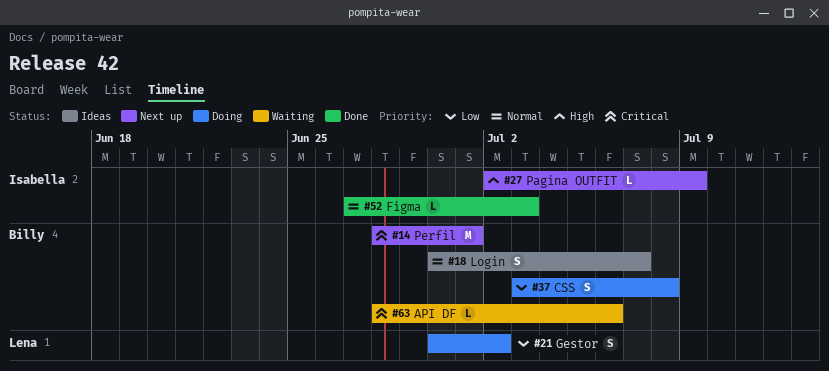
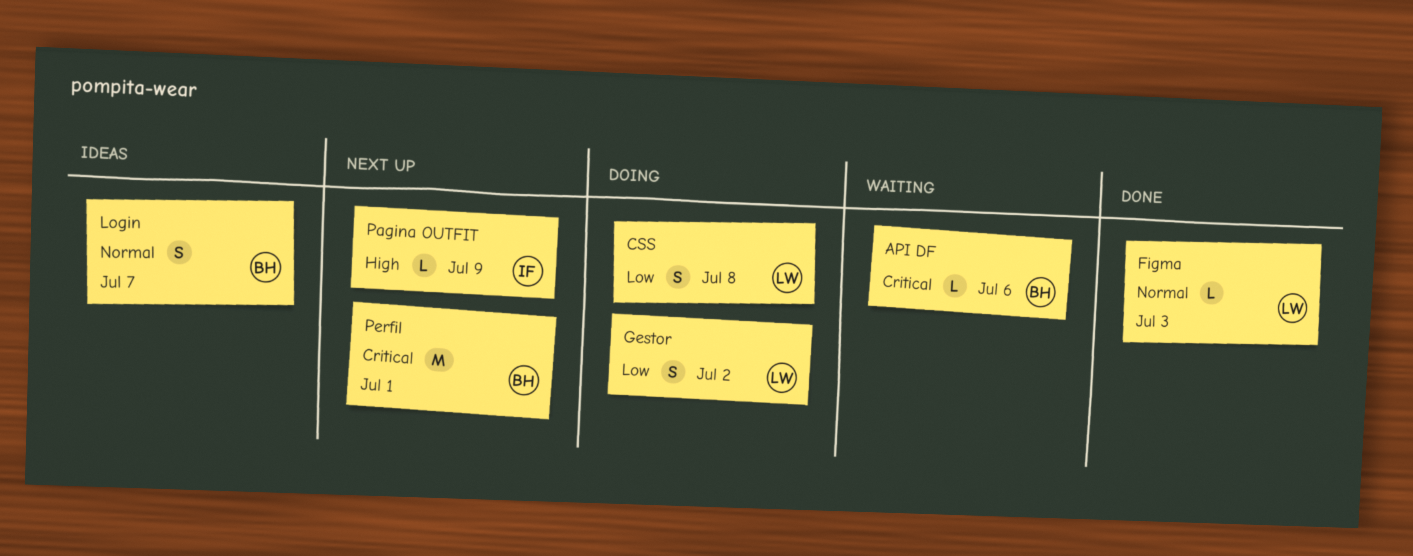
CSS, owner: Billy -> Lena
Figma, owner: Isabella -> Lena

